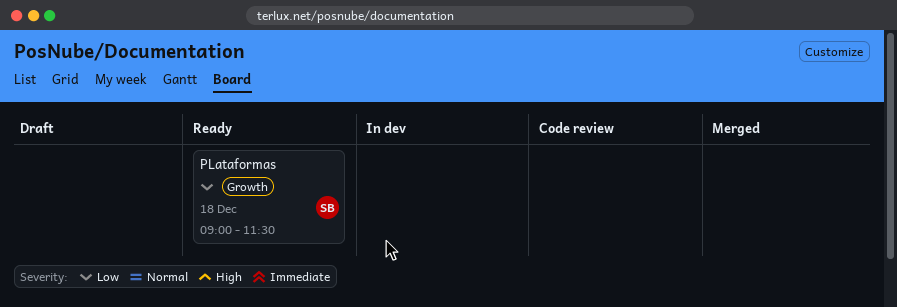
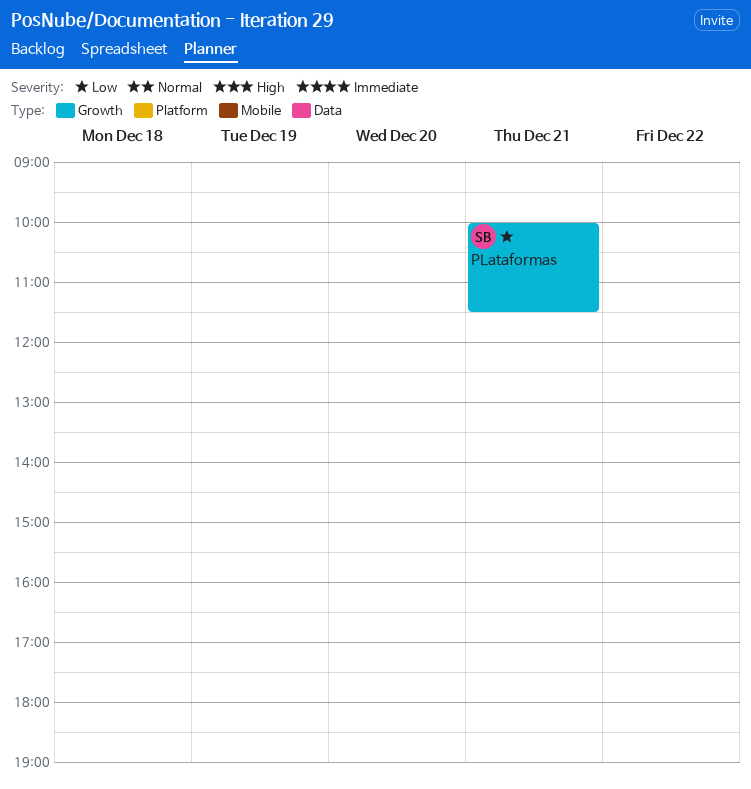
PLataformas, day: Dec 18 -> Dec 21
PLataformas, begins: 09:00 -> 10:00

